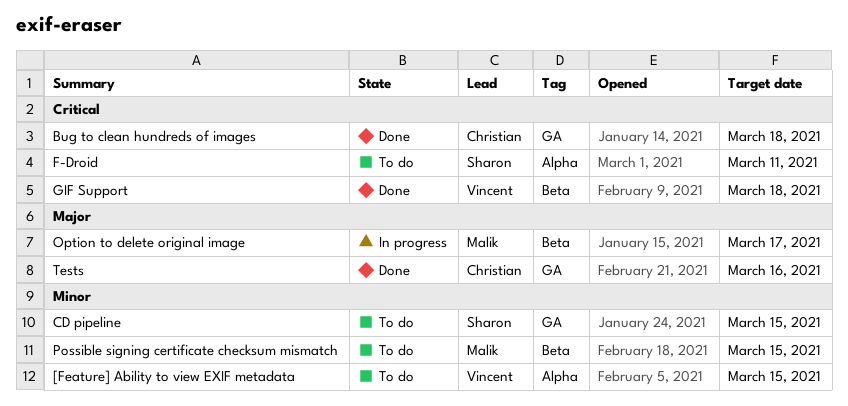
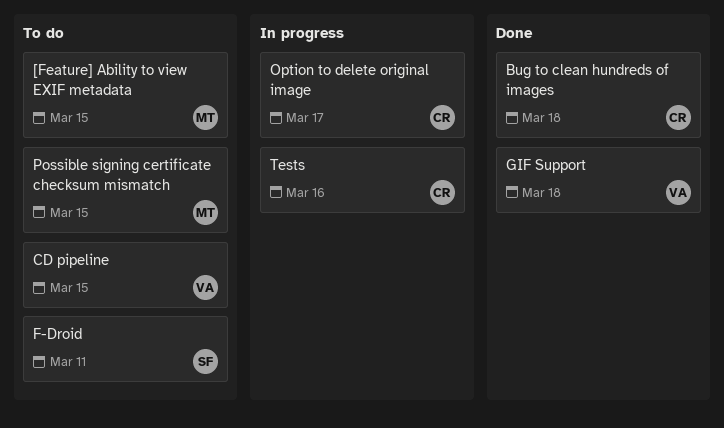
[Feature] Ability to view EXIF metadata, owner: Vincent -> Malik
CD pipeline, owner: Sharon -> Vincent
Option to delete original image, owner: Malik -> Christian
Tests, status: Done -> In progress

